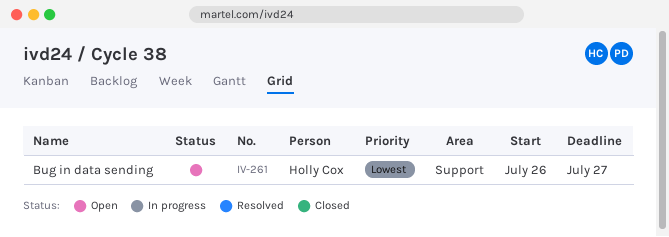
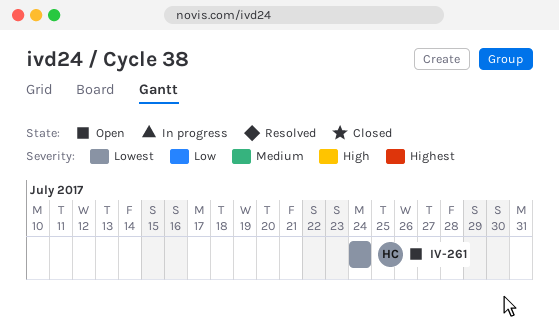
IV-261, start: Jul 26 -> Jul 24
IV-261, due: Jul 27 -> Jul 24

